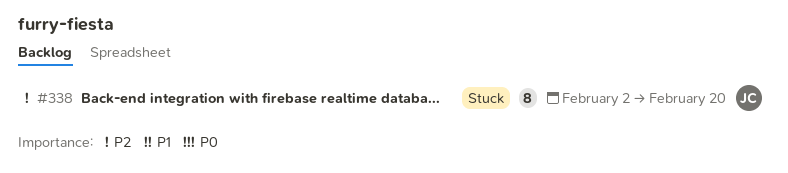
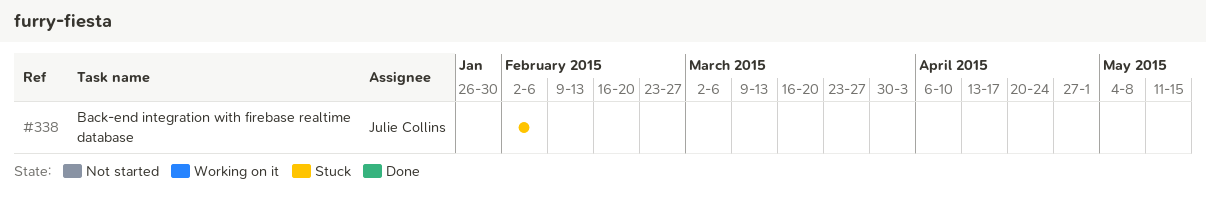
#338, due: Feb 20 -> Feb 6

